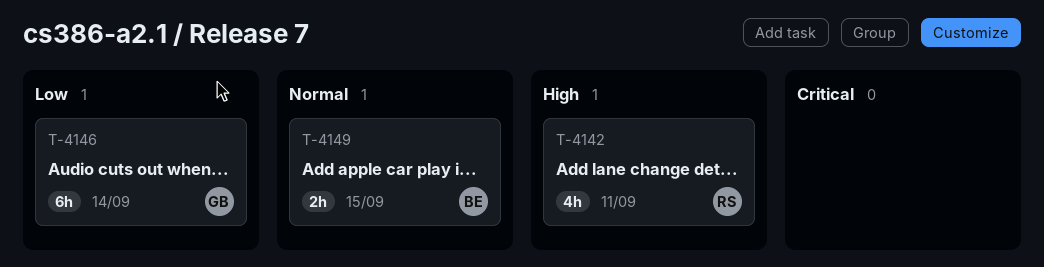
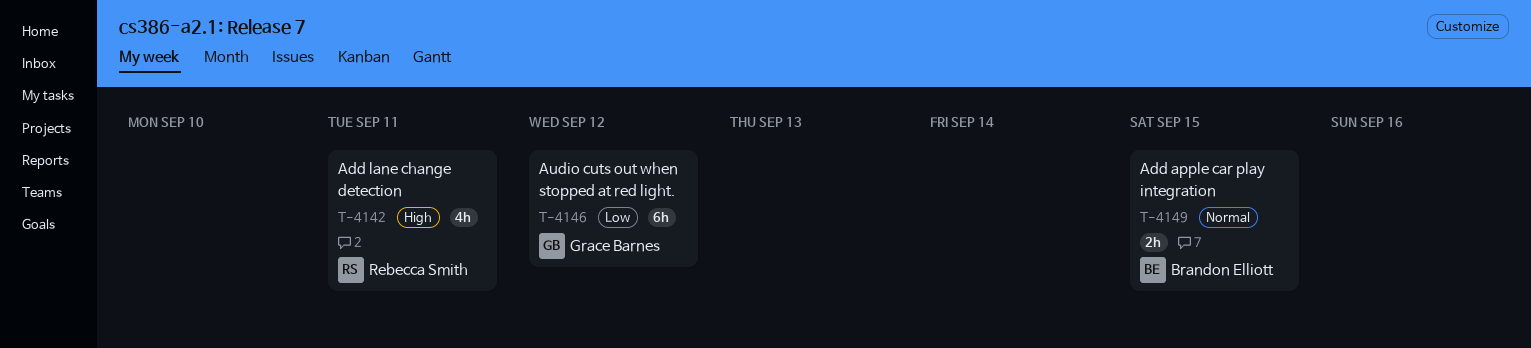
T-4146, due: Sep 14 -> Sep 12

